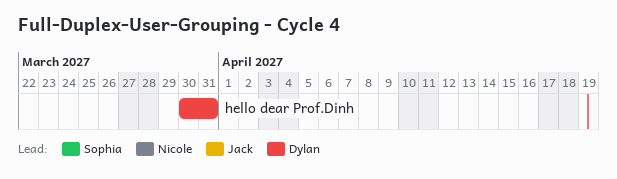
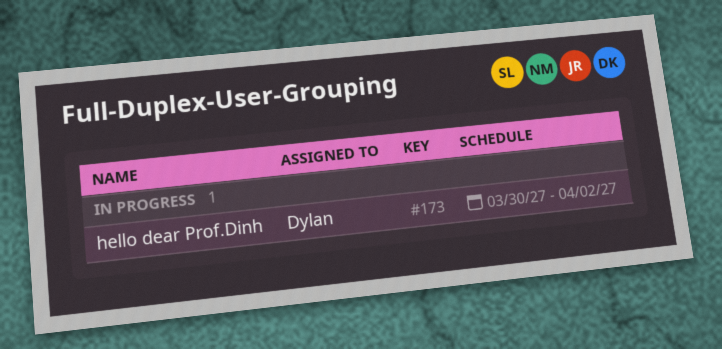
hello dear Prof.Dinh, due: Mar 31 -> Apr 2

